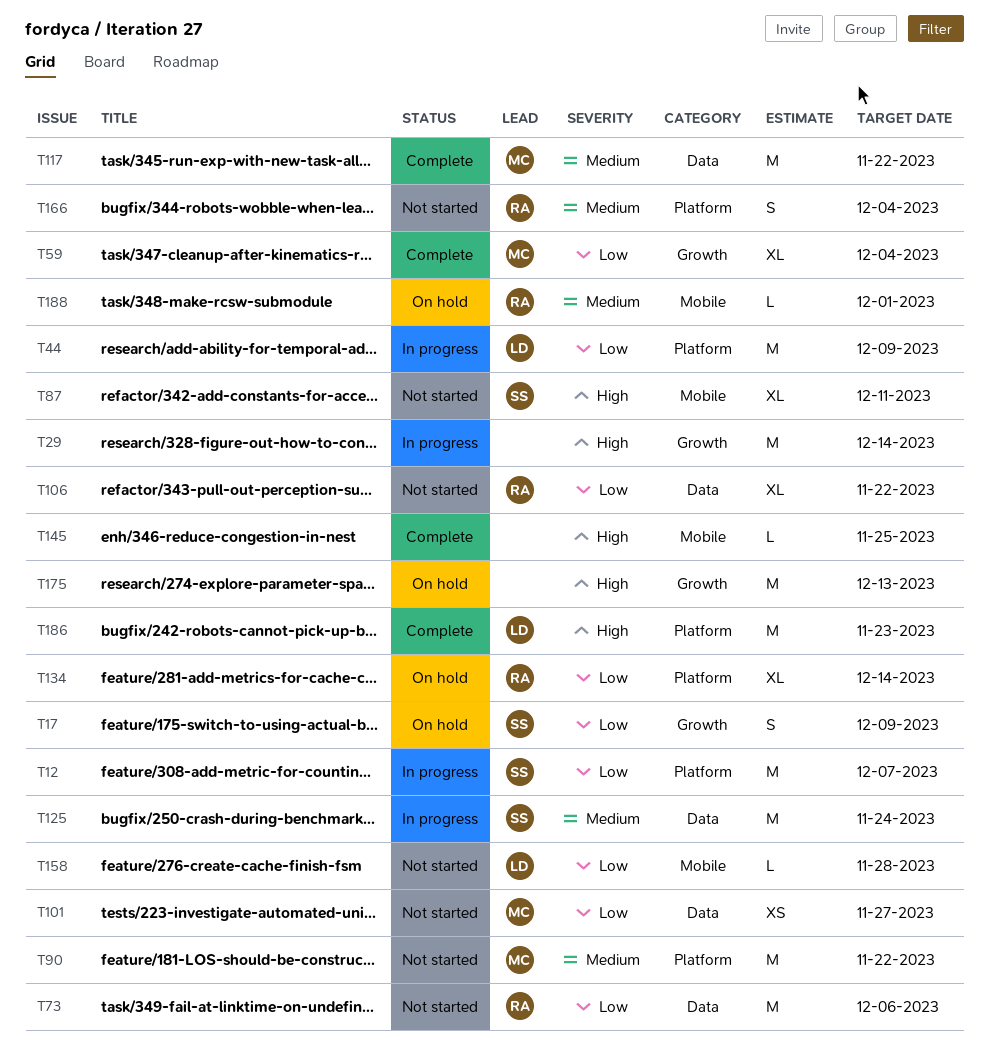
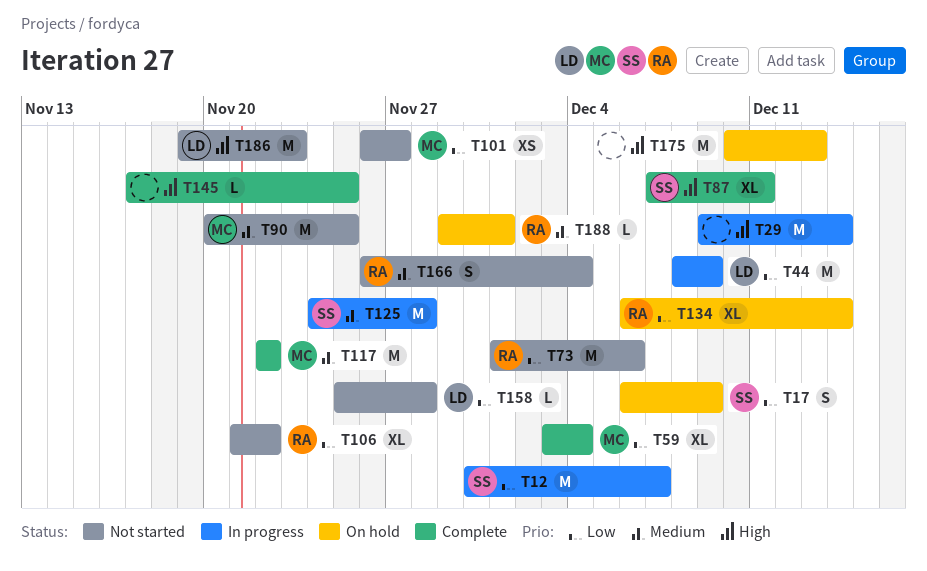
T87, status: Not started -> Complete
T90, due: Nov 22 -> Nov 25
T125, due: Nov 24 -> Nov 28
T186, status: Complete -> Not started

